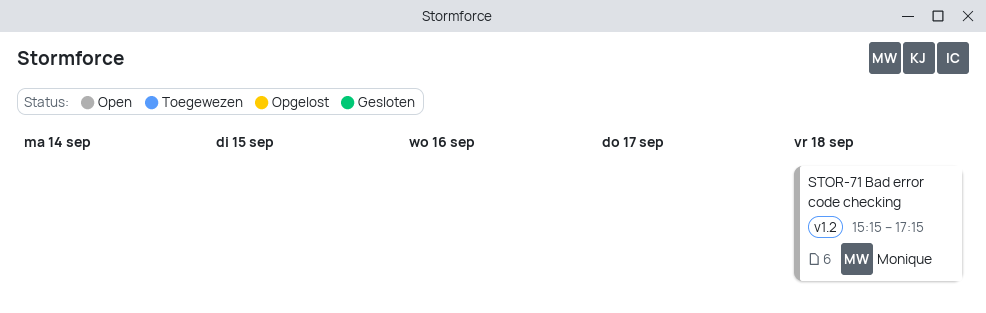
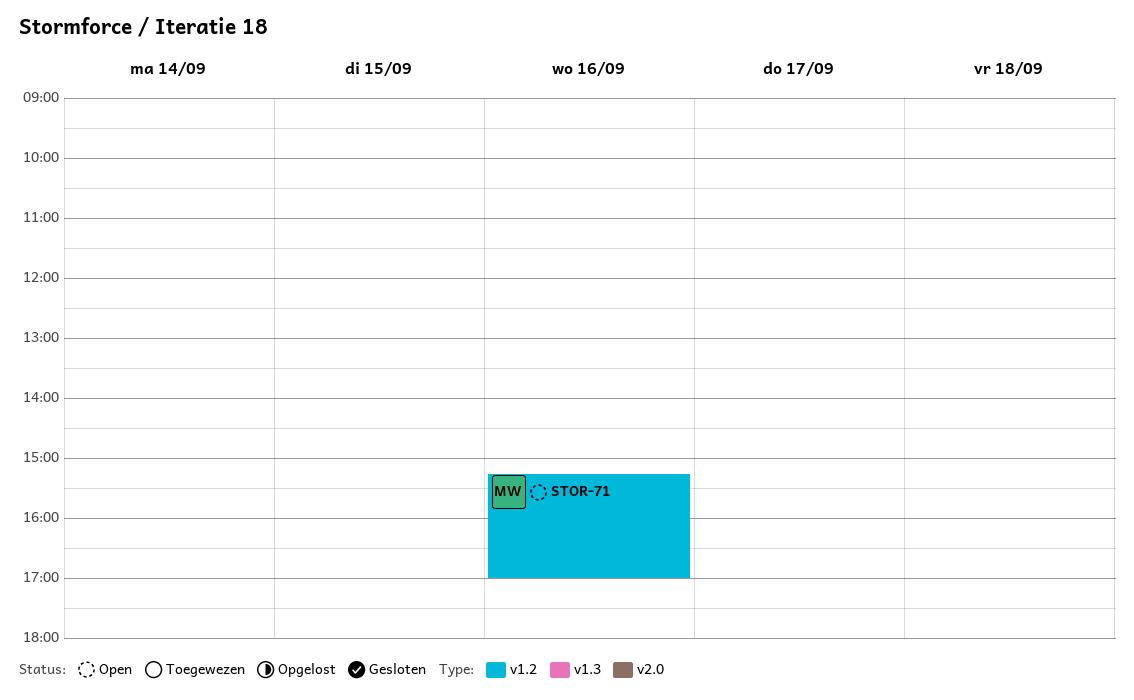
STOR-71, day: Sep 18 -> Sep 16
STOR-71, ends: 17:15 -> 17:00

